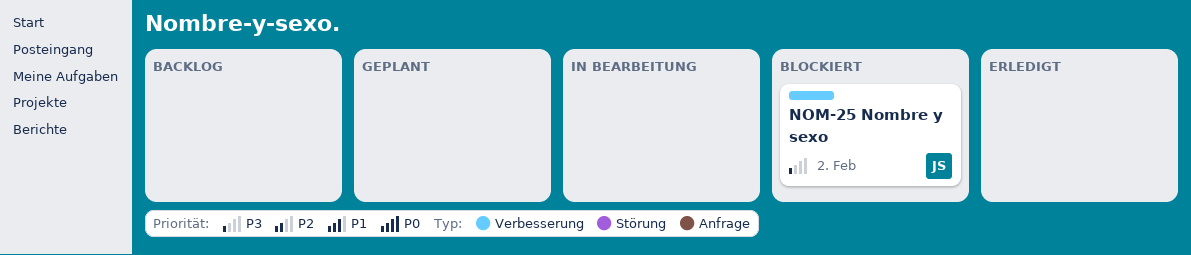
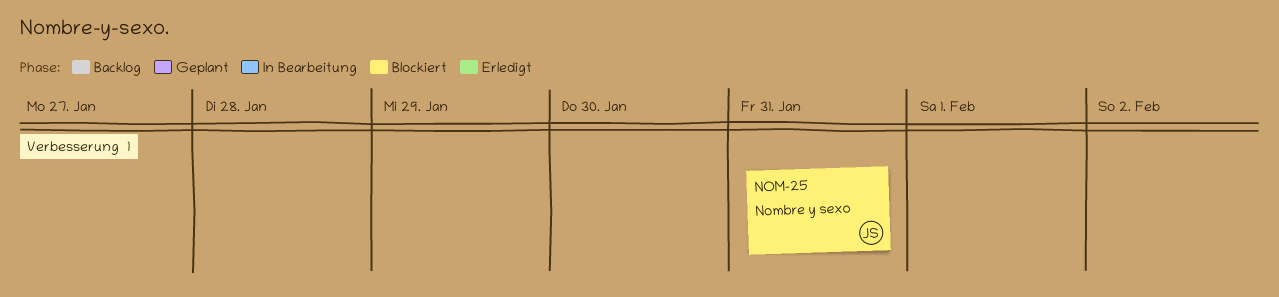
NOM-25, due: Feb 2 -> Jan 31

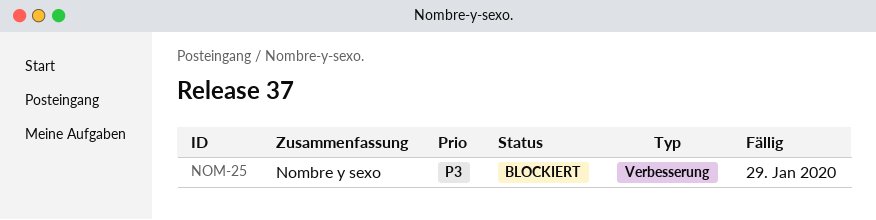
NOM-25, due: Jan 31 -> Jan 29

